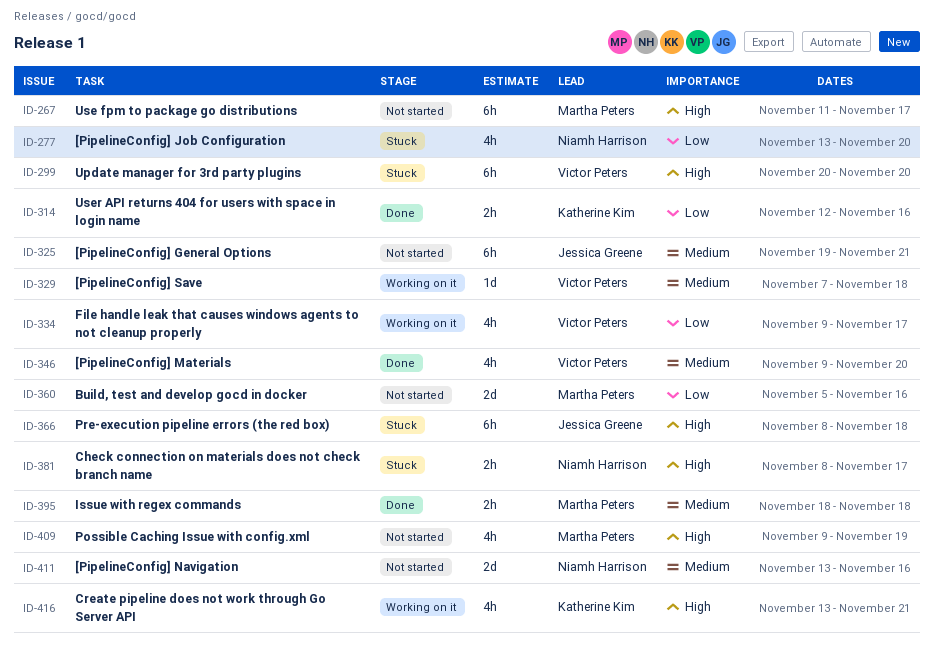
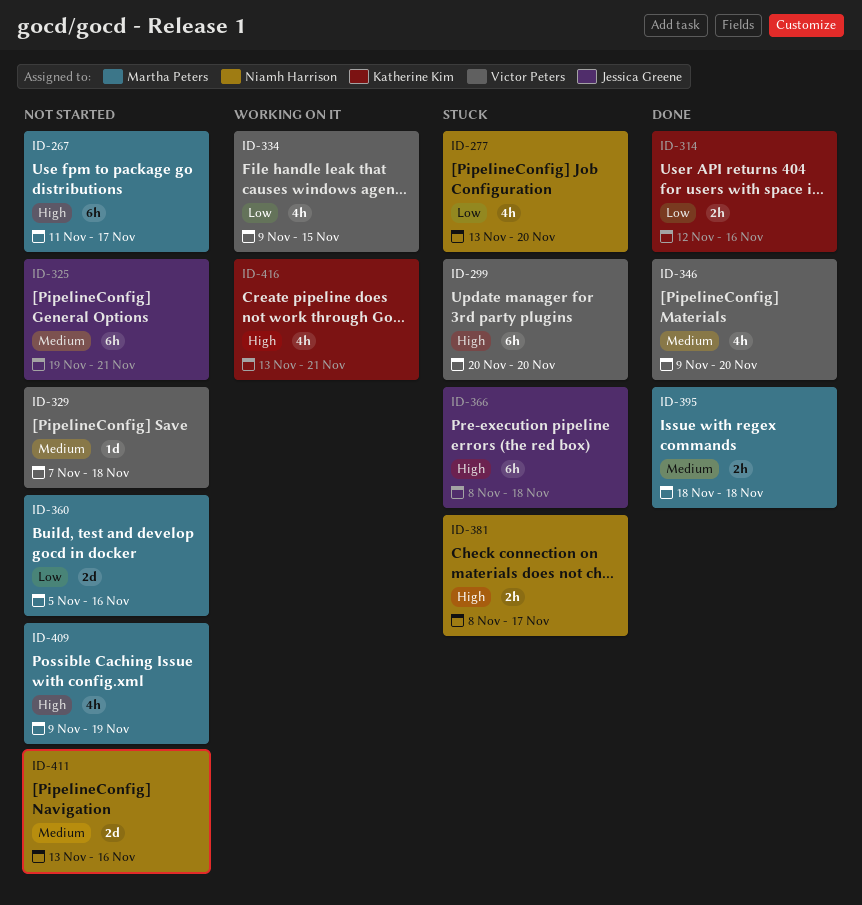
ID-329, status: Working on it -> Not started
ID-334, due: Nov 17 -> Nov 15

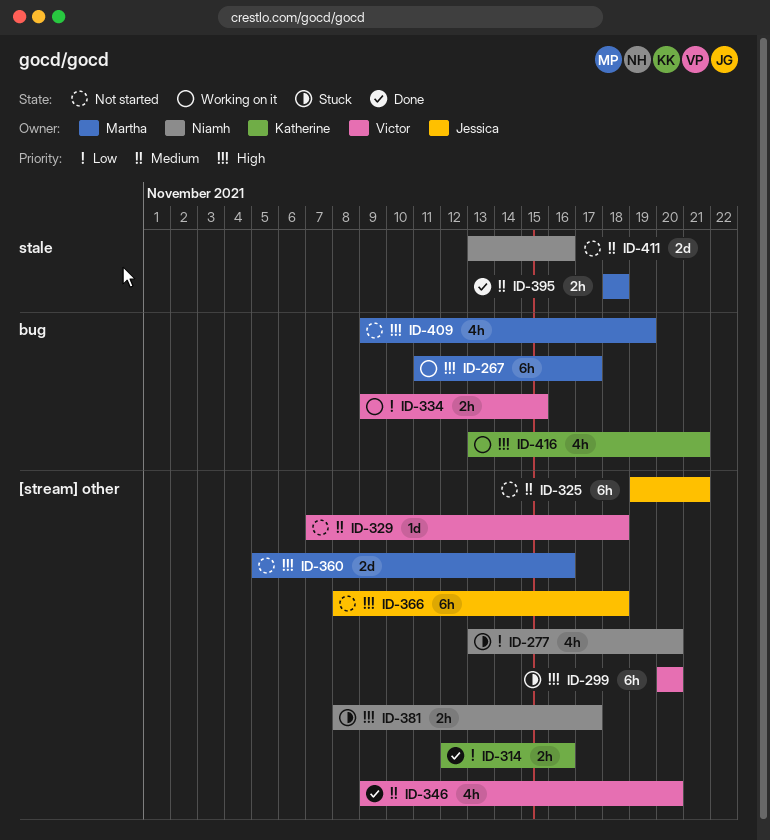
ID-267, status: Not started -> Working on it
ID-334, estimate: 4h -> 2h
ID-360, priority: Low -> High
ID-366, status: Stuck -> Not started

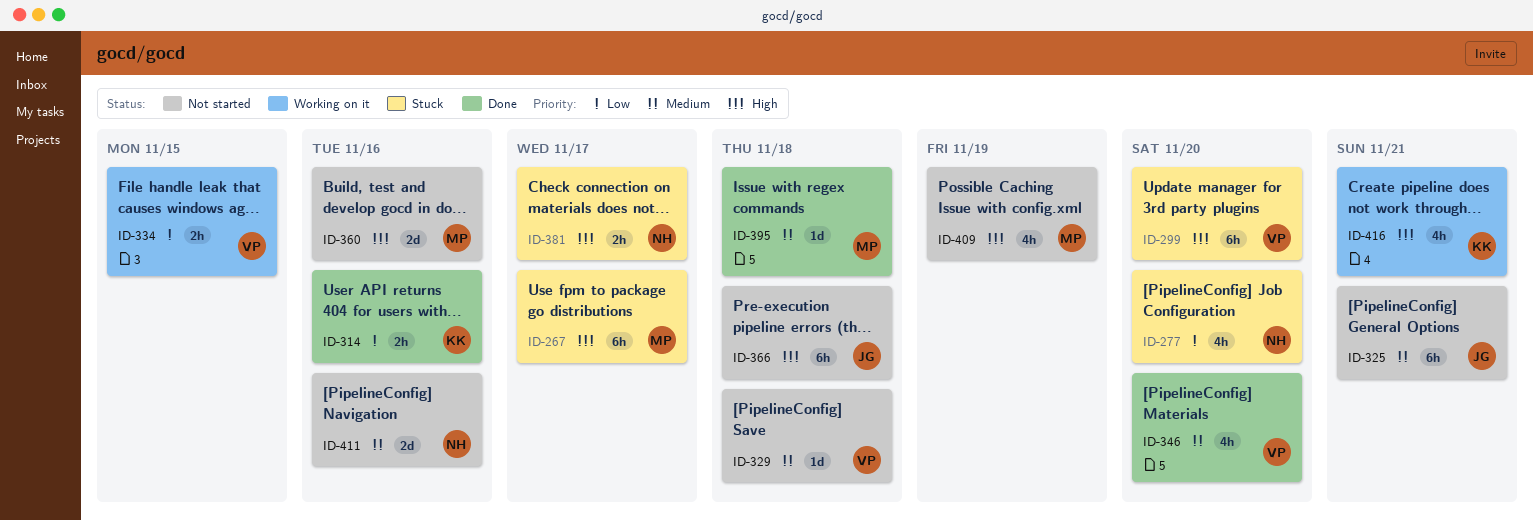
ID-267, status: Working on it -> Stuck
ID-395, estimate: 2h -> 1d

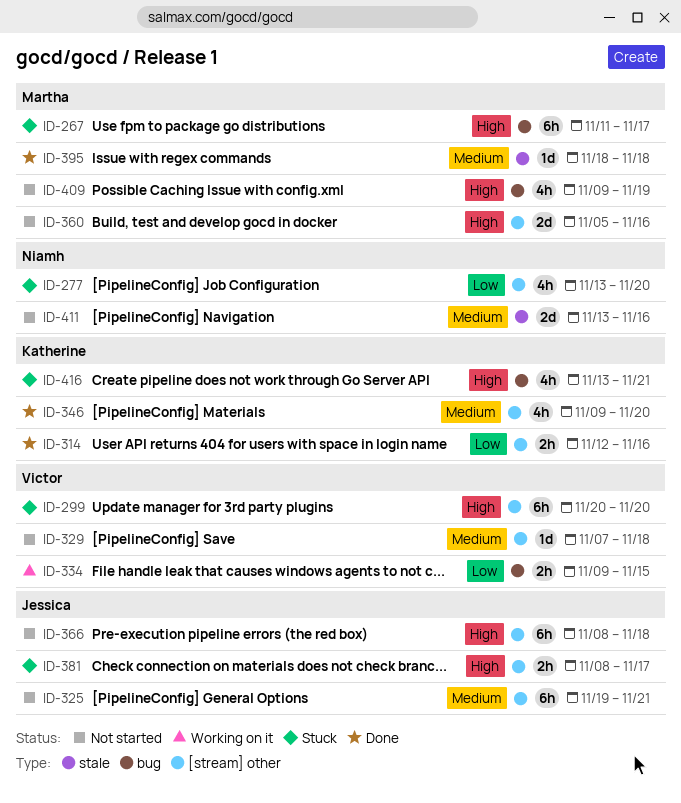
ID-346, owner: Victor -> Katherine
ID-381, owner: Niamh -> Jessica
ID-416, status: Working on it -> Stuck

